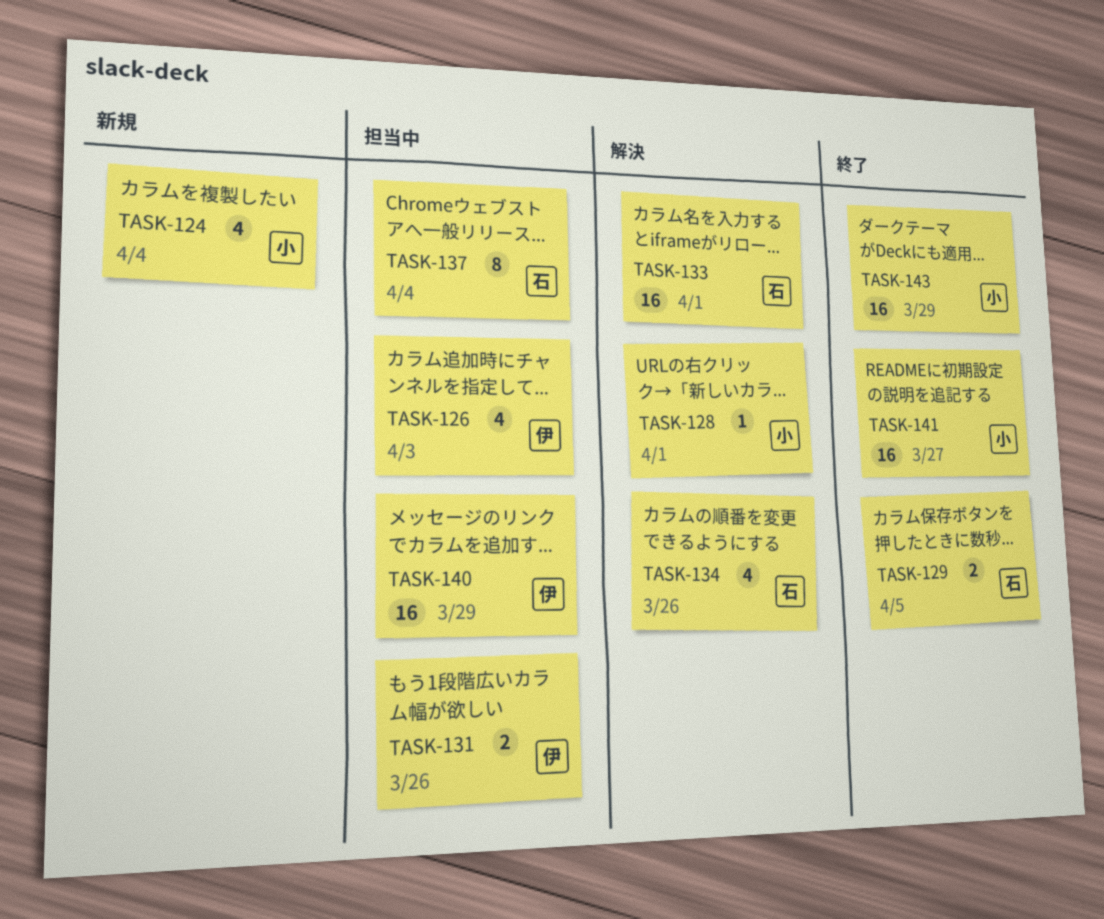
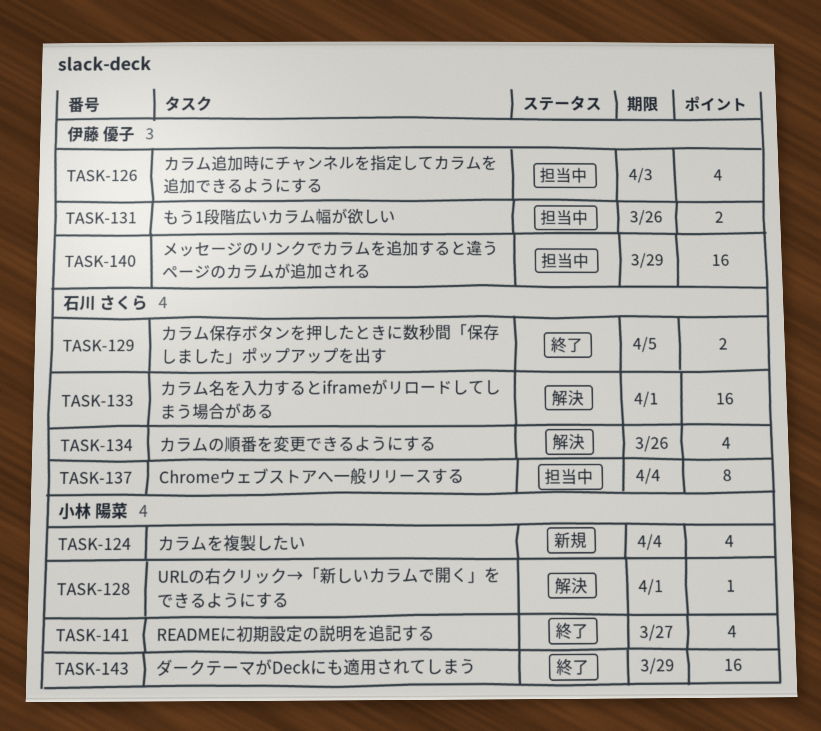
TASK-141, estimate: 16 -> 4

